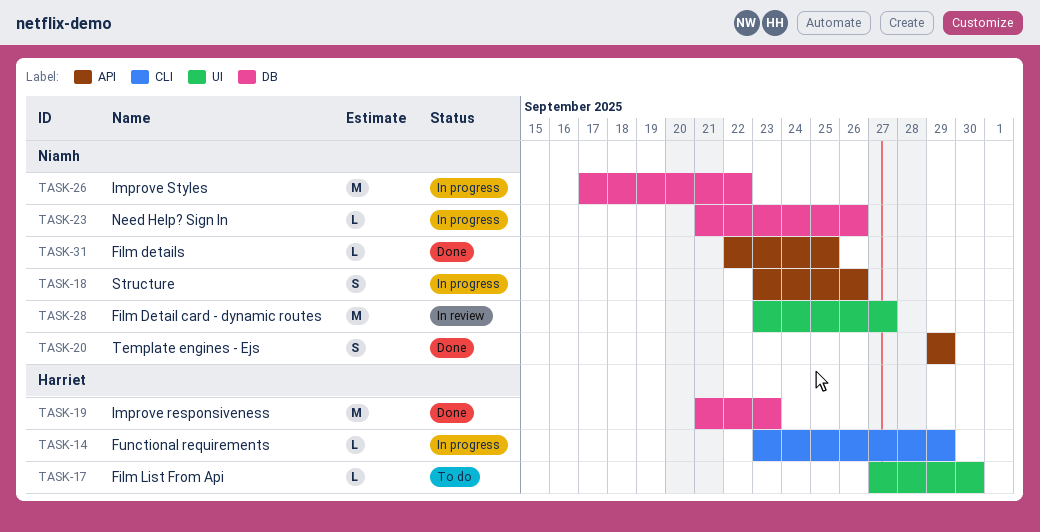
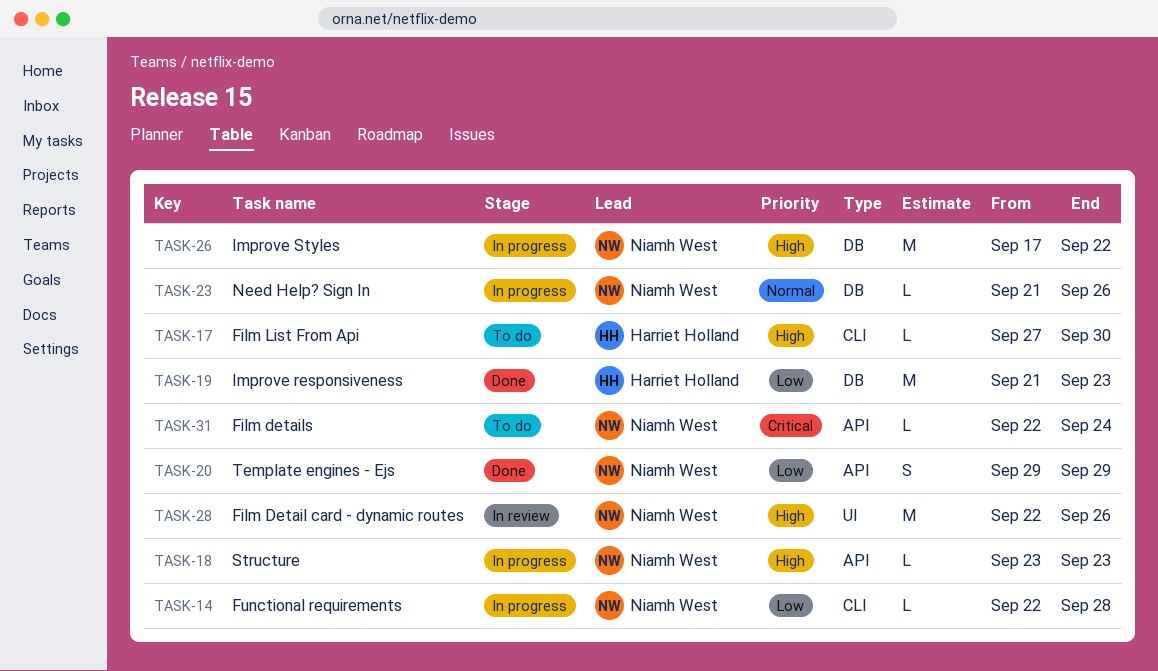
TASK-14, owner: Harriet Holland -> Niamh West
TASK-14, start: Sep 23 -> Sep 22
TASK-14, due: Sep 29 -> Sep 28
TASK-17, label: UI -> CLI
TASK-18, estimate: S -> L
TASK-18, due: Sep 26 -> Sep 23
TASK-28, start: Sep 23 -> Sep 22
TASK-28, due: Sep 27 -> Sep 26
TASK-31, status: Done -> To do
TASK-31, due: Sep 25 -> Sep 24

